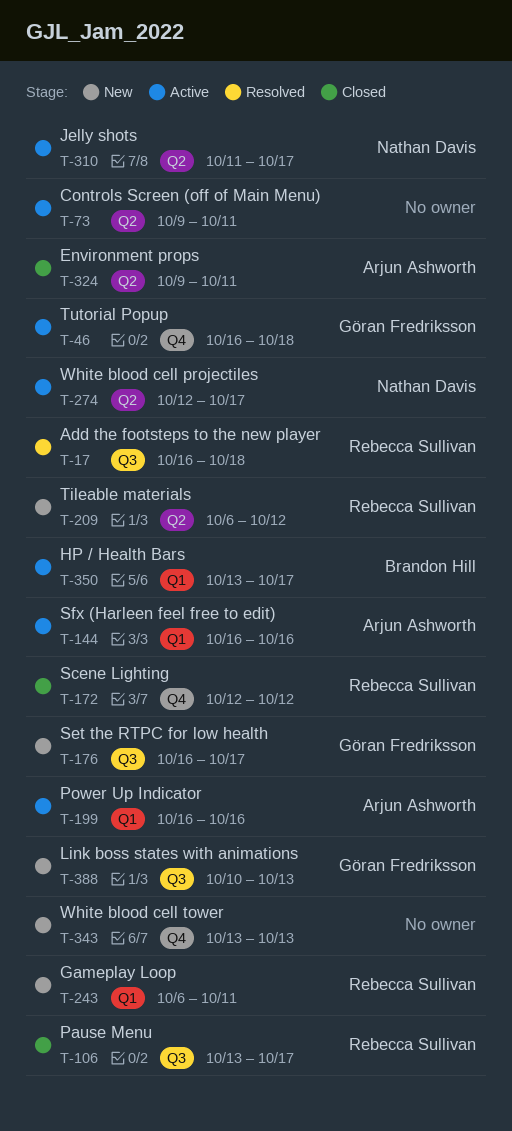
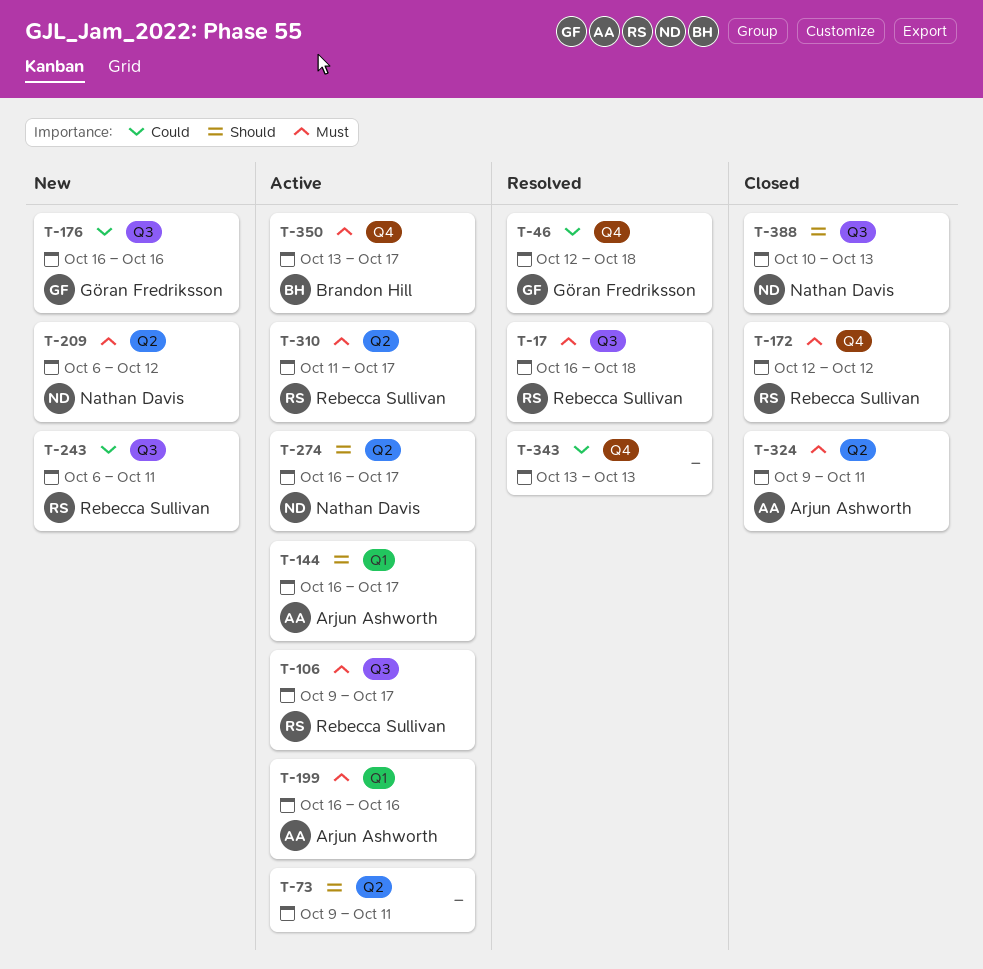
T-46, status: Active -> Resolved
T-46, start: Oct 16 -> Oct 12
T-106, status: Closed -> Active
T-106, start: Oct 13 -> Oct 9
T-144, due: Oct 16 -> Oct 17
T-176, due: Oct 17 -> Oct 16
T-209, owner: Rebecca Sullivan -> Nathan Davis
T-243, label: Q1 -> Q3
T-274, start: Oct 12 -> Oct 16
T-310, owner: Nathan Davis -> Rebecca Sullivan
T-343, status: New -> Resolved
T-350, label: Q1 -> Q4
T-388, status: New -> Closed
T-388, owner: Göran Fredriksson -> Nathan Davis

